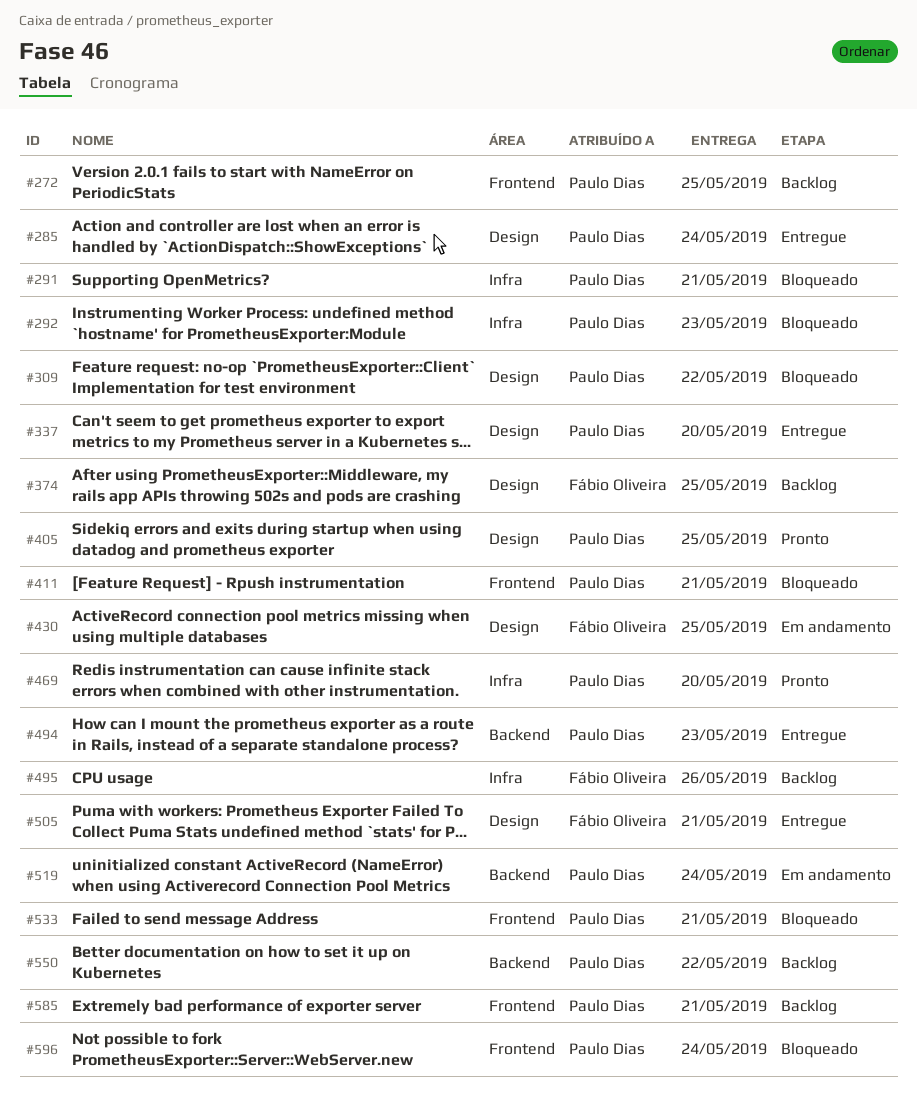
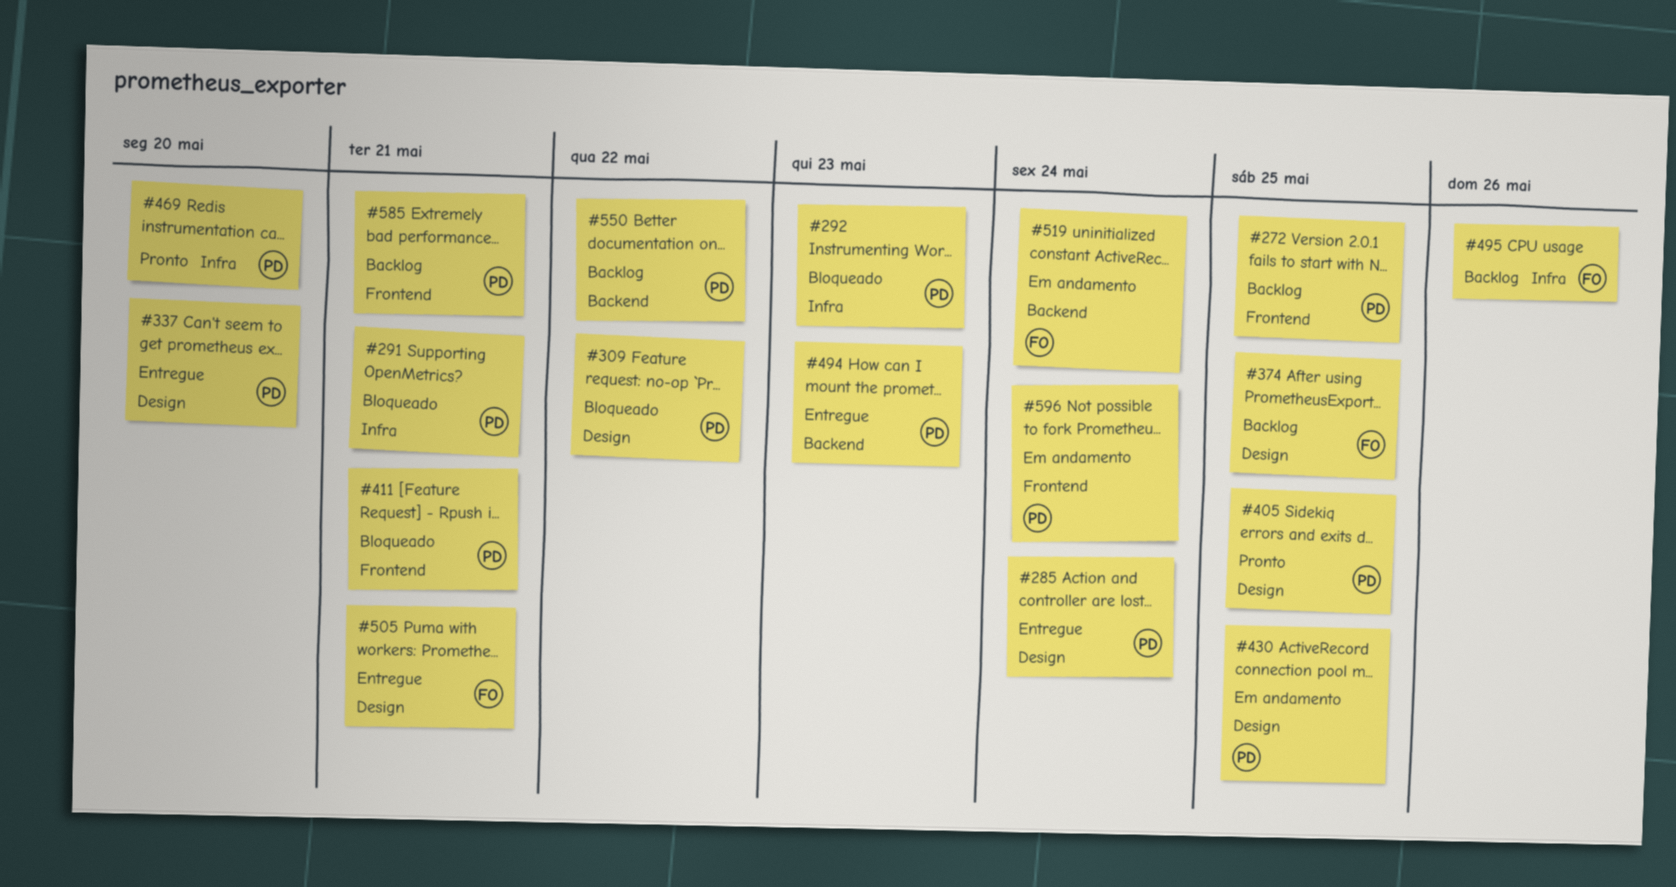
#430, owner: Fábio Oliveira -> Paulo Dias
#519, owner: Paulo Dias -> Fábio Oliveira
#533: present -> none
#596, status: Bloqueado -> Em andamento

